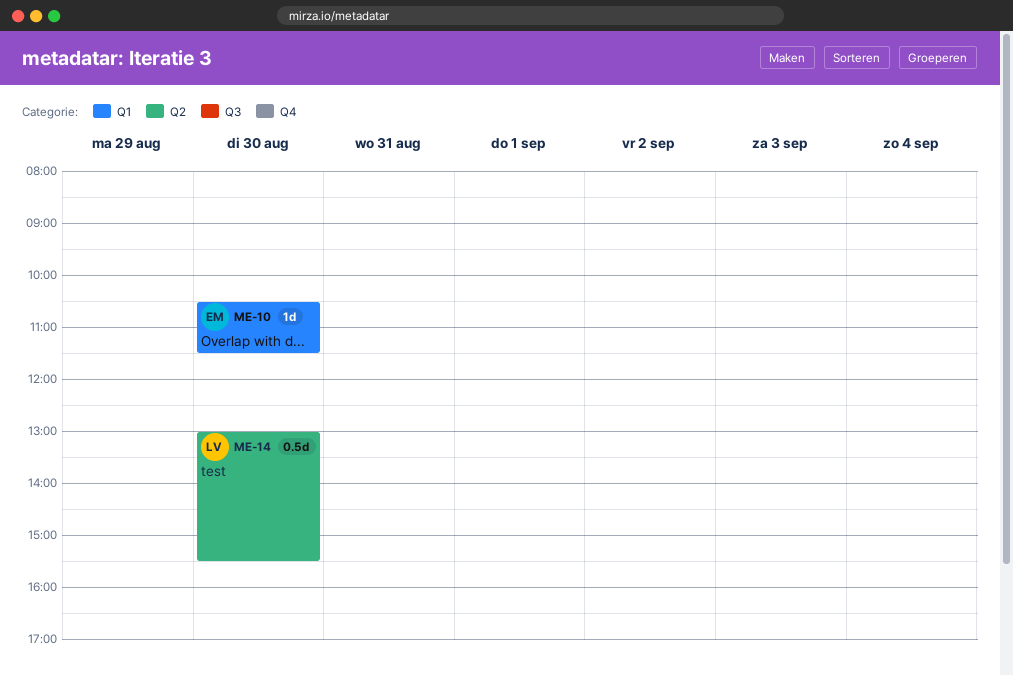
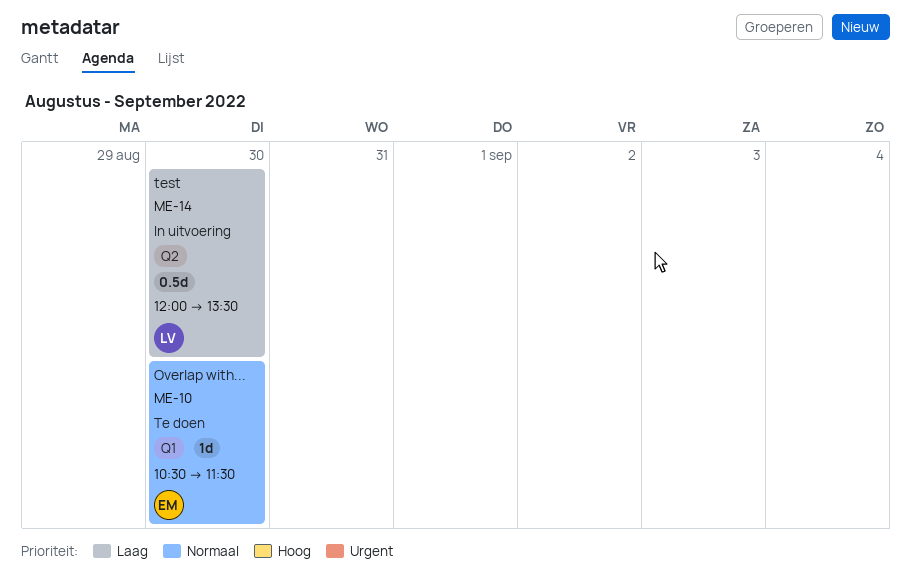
ME-14, begins: 13:00 -> 12:00
ME-14, ends: 15:30 -> 13:30

